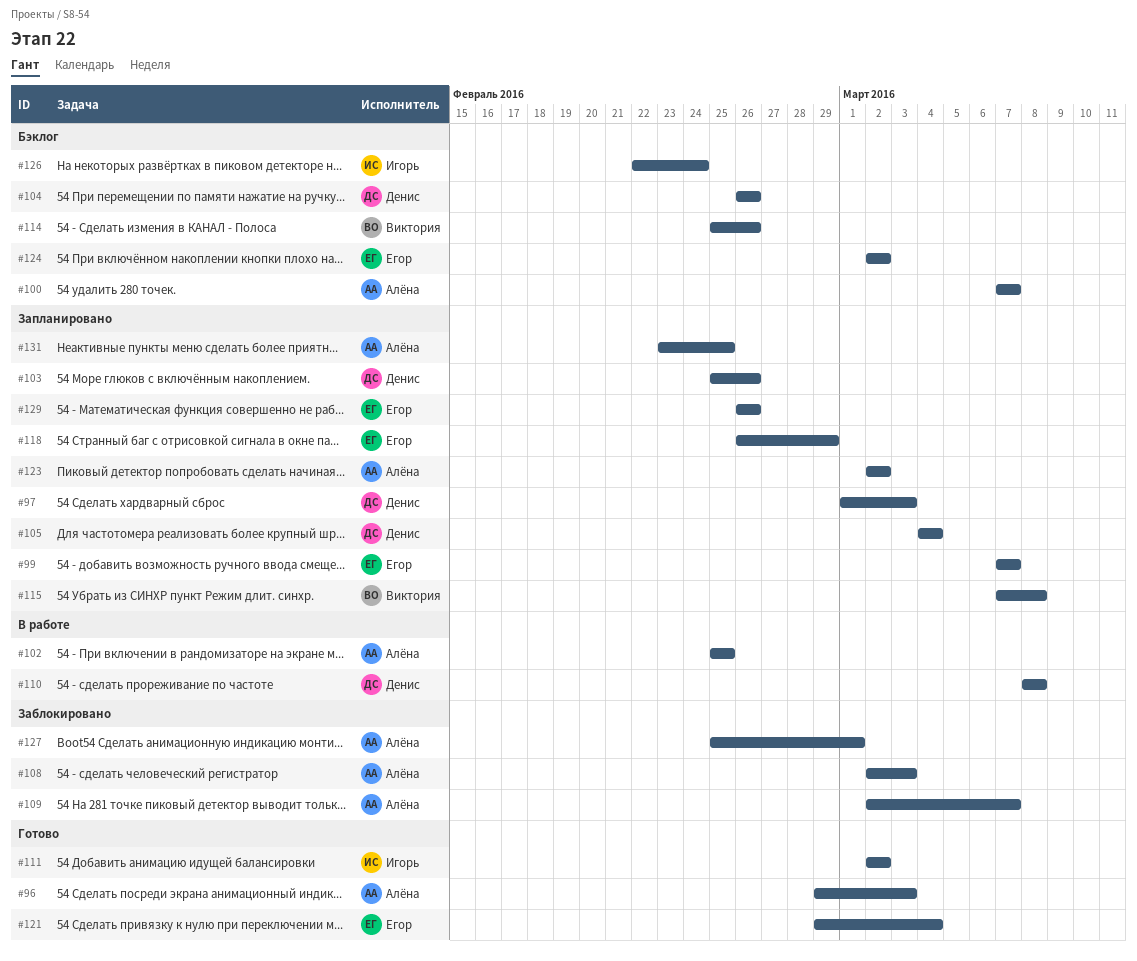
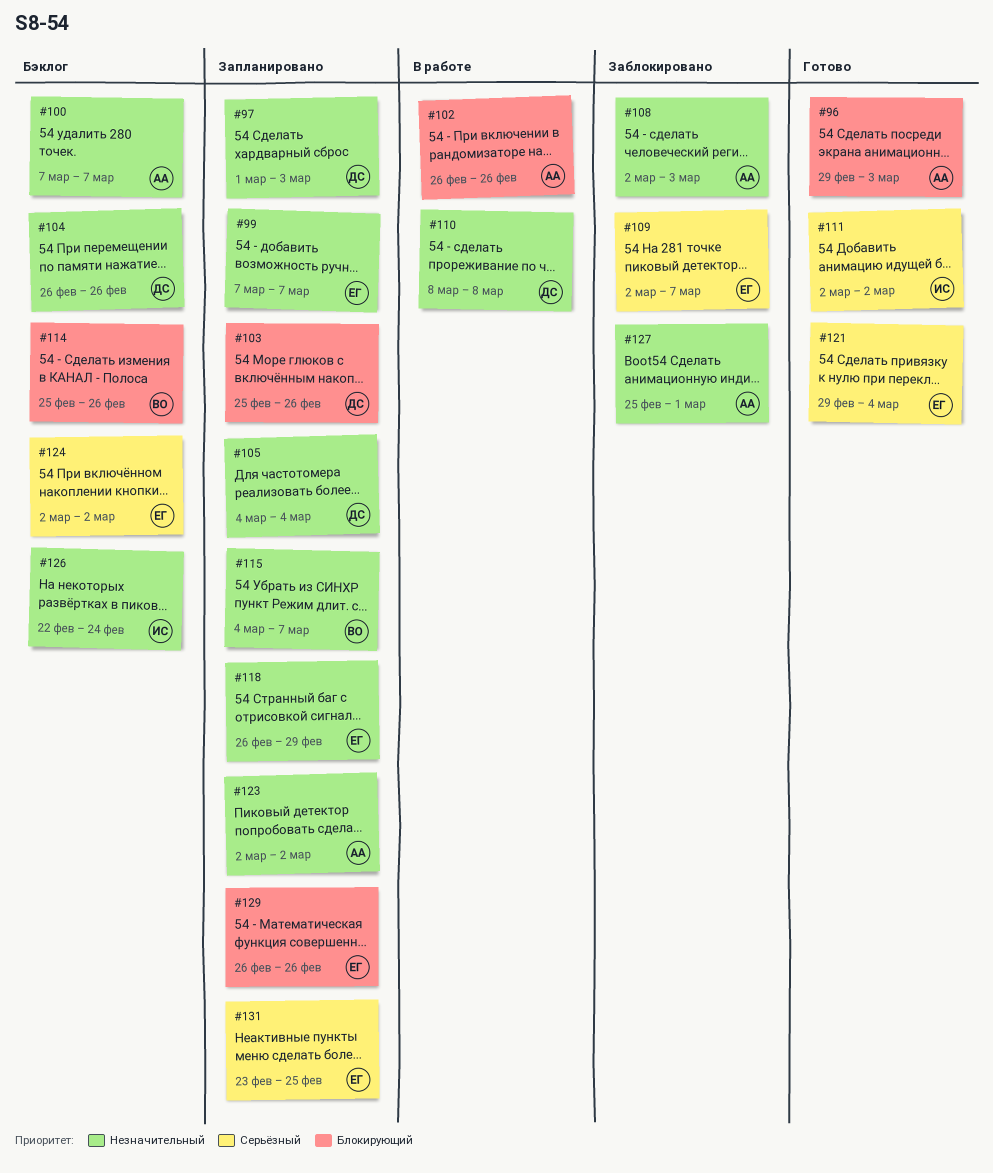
#102, start: Feb 25 -> Feb 26
#102, due: Feb 25 -> Feb 26
#109, owner: Алёна -> Егор
#115, start: Mar 7 -> Mar 4
#115, due: Mar 8 -> Mar 7
#131, owner: Алёна -> Егор

